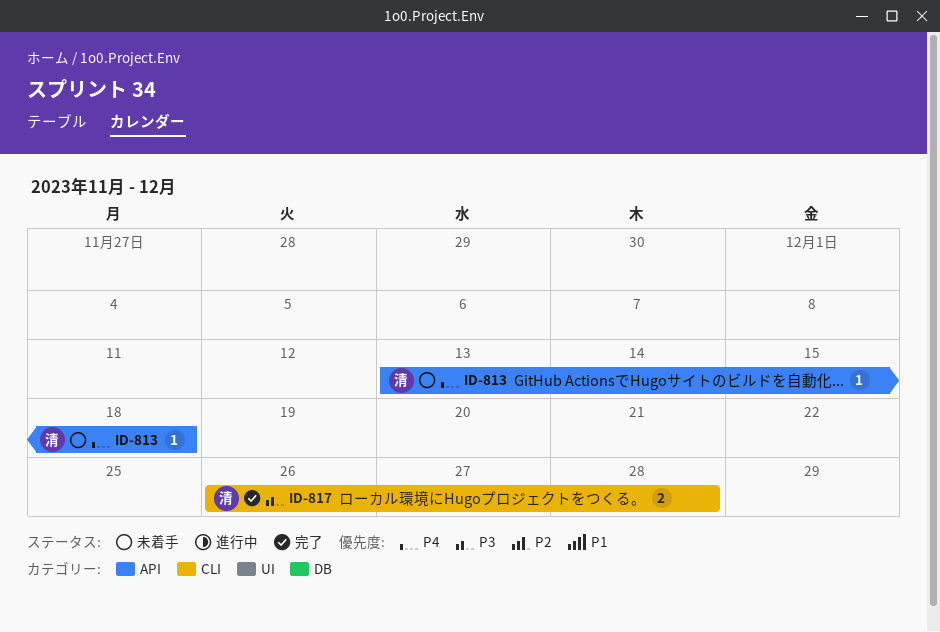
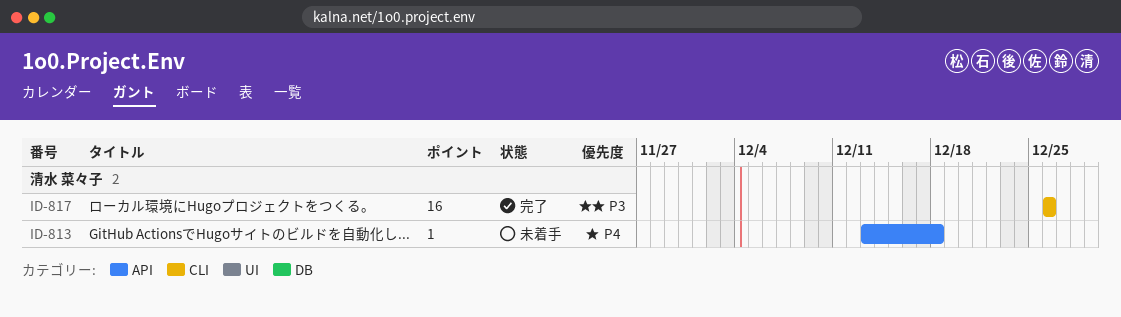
ID-817, estimate: 2 -> 16
ID-817, due: Dec 28 -> Dec 26

